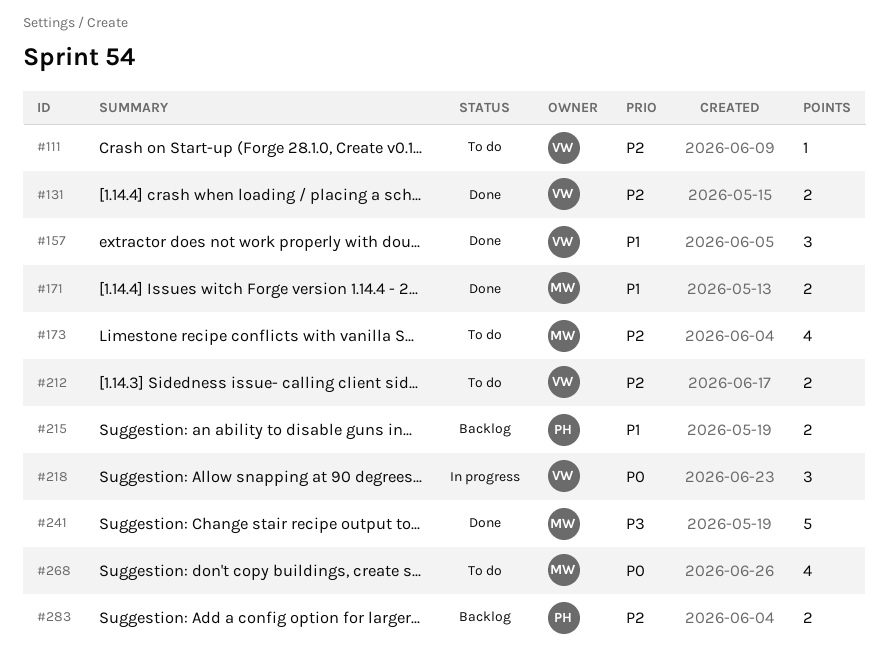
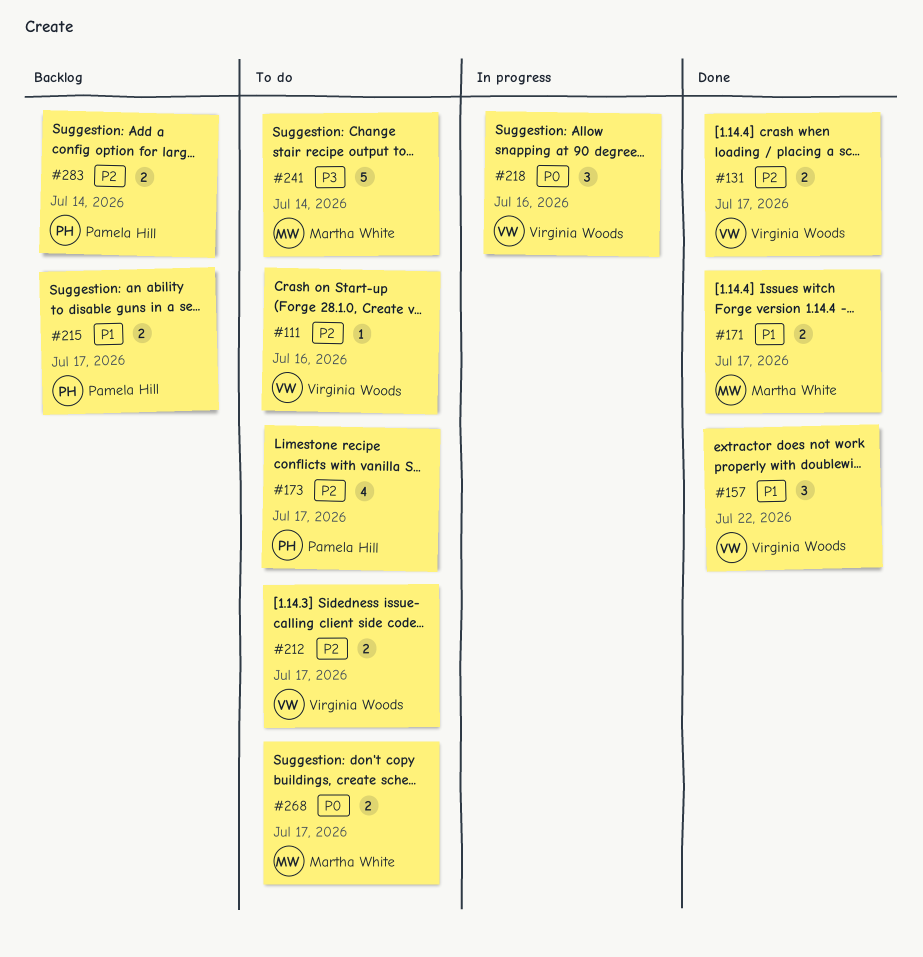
#173, owner: Martha White -> Pamela Hill
#241, status: Done -> To do
#268, estimate: 4 -> 2

